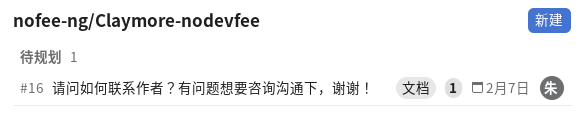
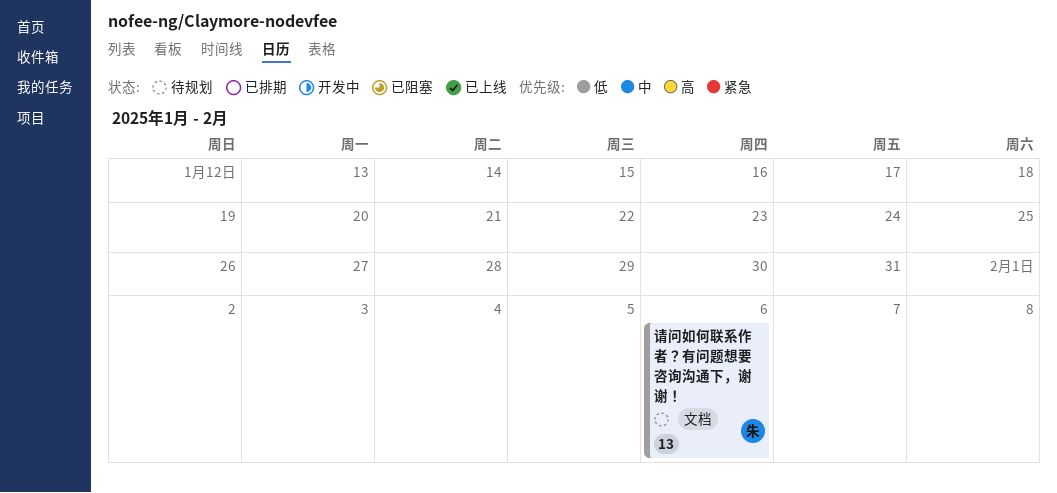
请问如何联系作者？有问题想要咨询沟通下，谢谢！, estimate: 1 -> 13
请问如何联系作者？有问题想要咨询沟通下，谢谢！, due: Feb 7 -> Feb 6

